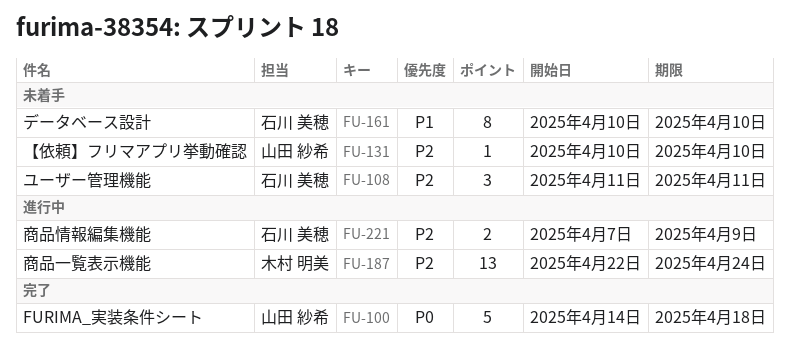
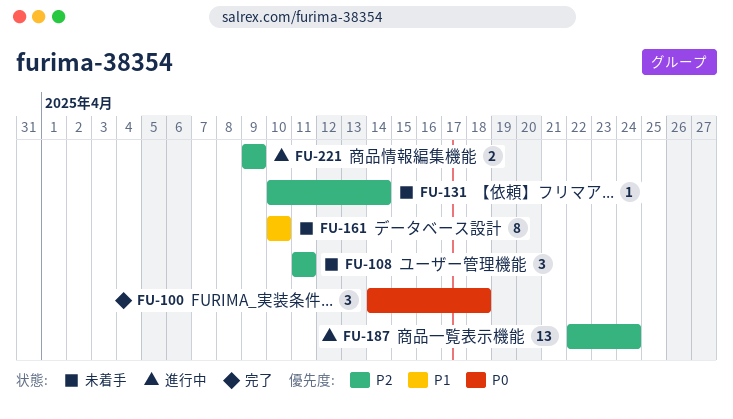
FU-100, estimate: 5 -> 3
FU-131, due: Apr 10 -> Apr 14
FU-221, start: Apr 7 -> Apr 9

